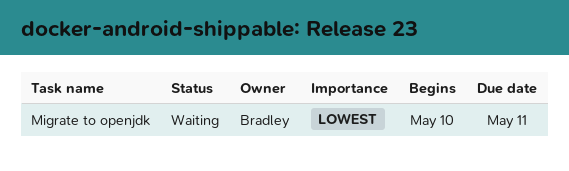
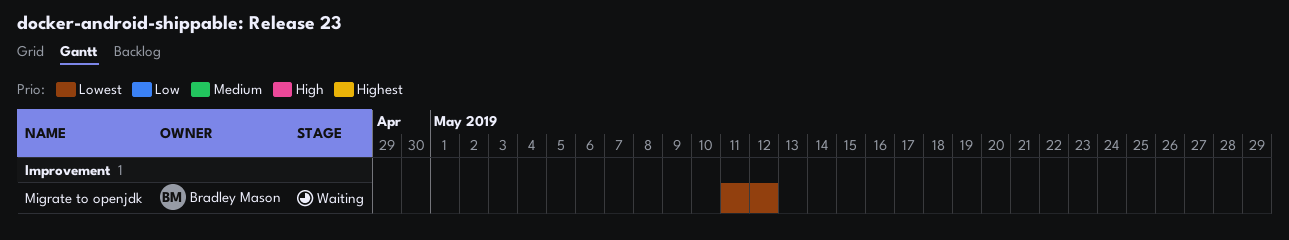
Migrate to openjdk, start: May 10 -> May 11
Migrate to openjdk, due: May 11 -> May 12

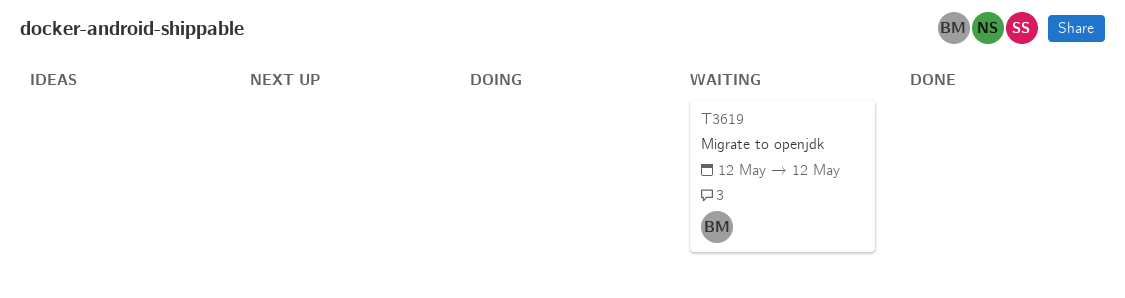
Migrate to openjdk, start: May 11 -> May 12

